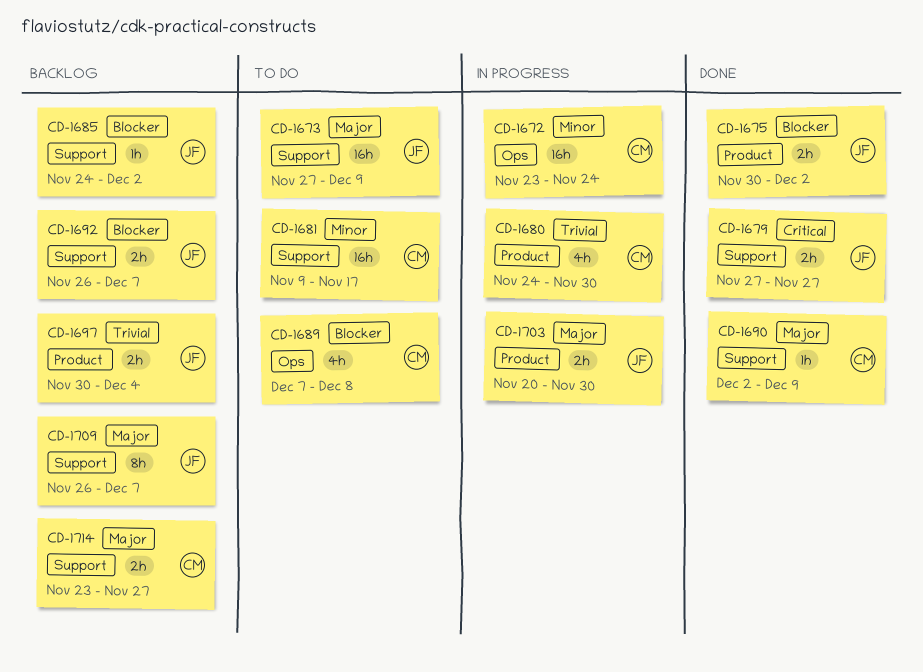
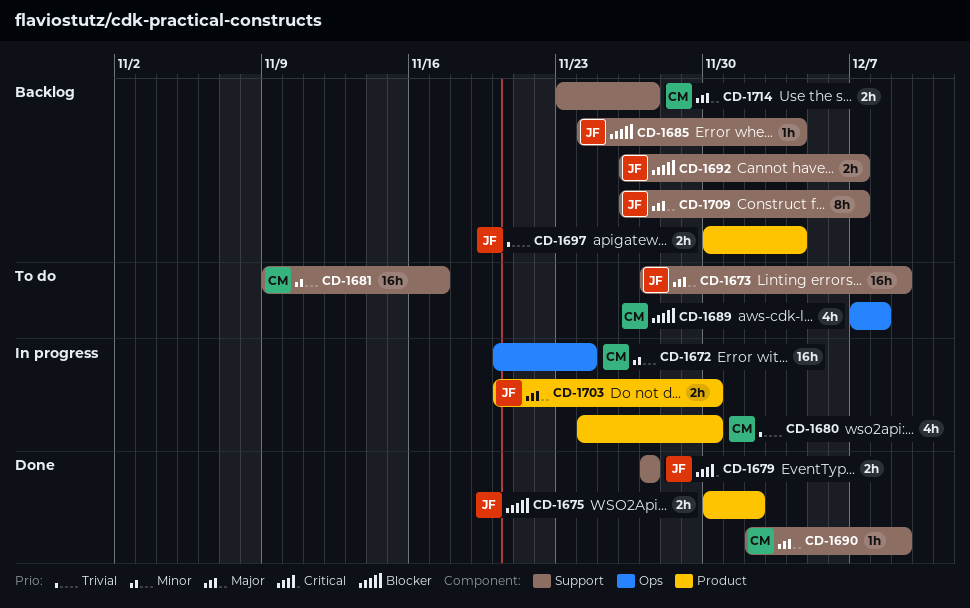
CD-1672, start: Nov 23 -> Nov 20
CD-1685, due: Dec 2 -> Dec 4

